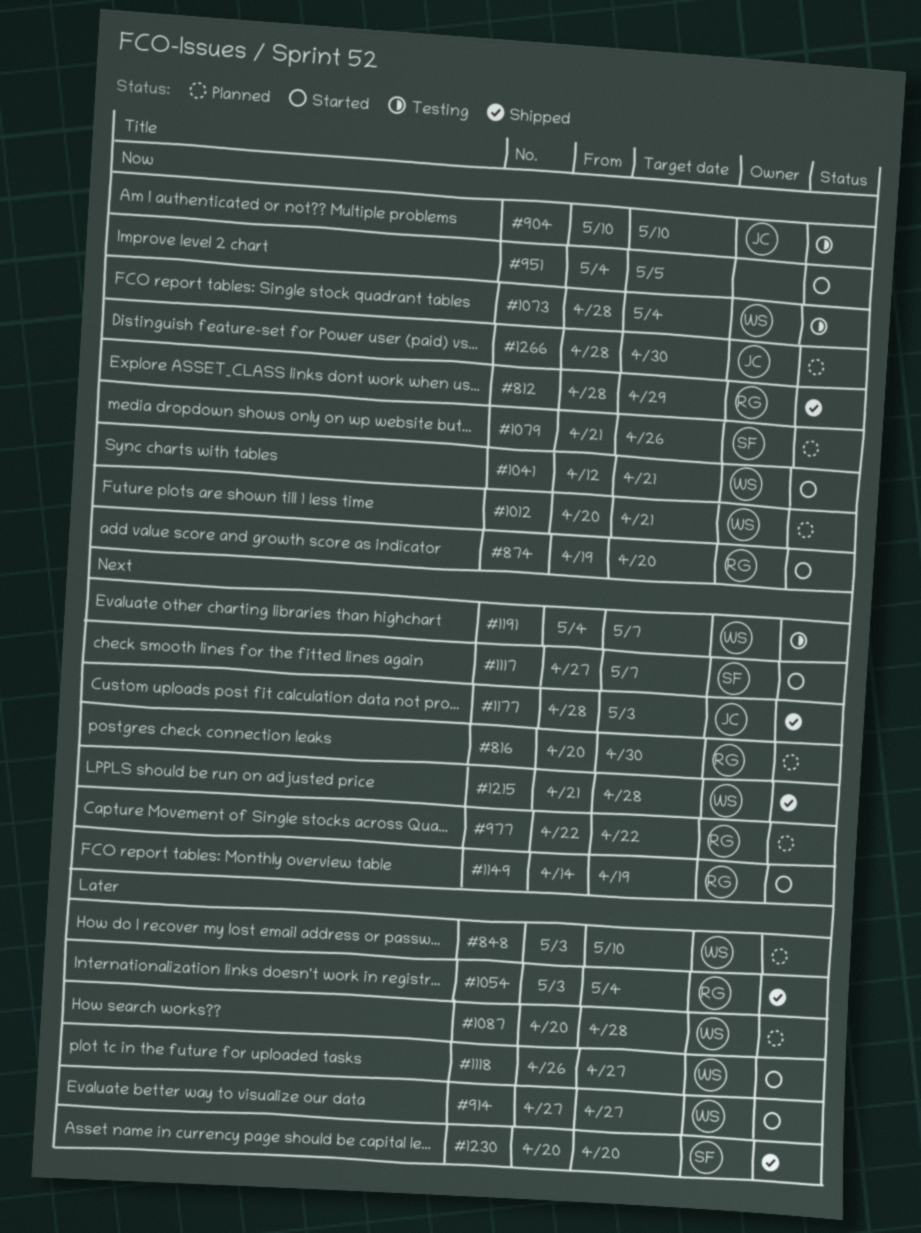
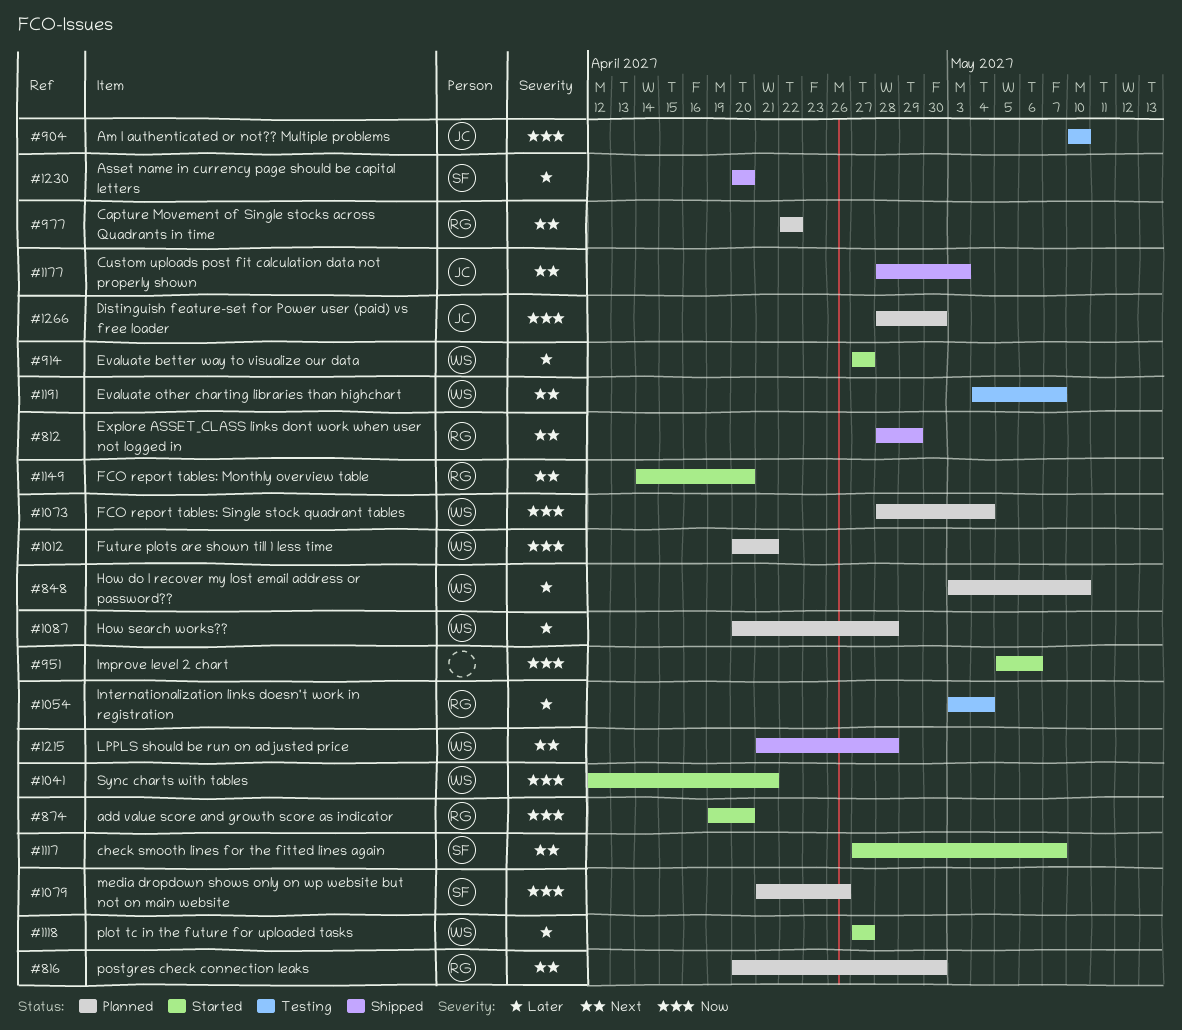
#812, priority: Now -> Next
#951, start: May 4 -> May 5
#951, due: May 5 -> May 6
#1054, status: Shipped -> Testing
#1073, status: Testing -> Planned
#1118, start: Apr 26 -> Apr 27
#1149, due: Apr 19 -> Apr 20

